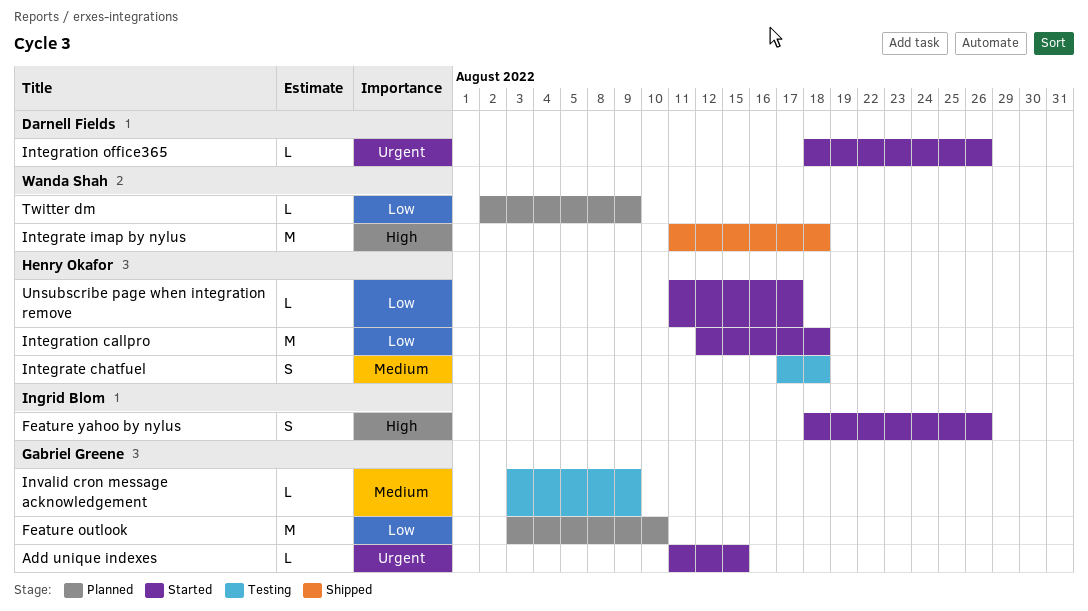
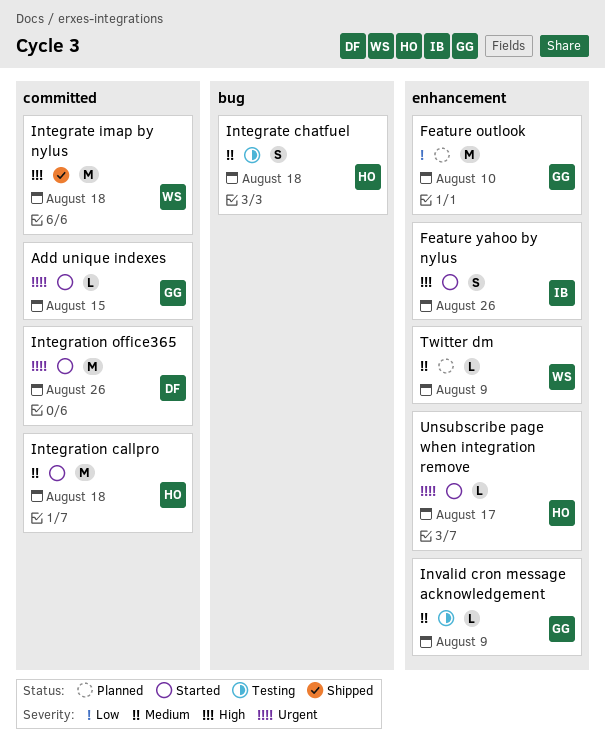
Integration callpro, priority: Low -> Medium
Integration office365, estimate: L -> M
Twitter dm, priority: Low -> Medium
Unsubscribe page when integration remove, priority: Low -> Urgent

